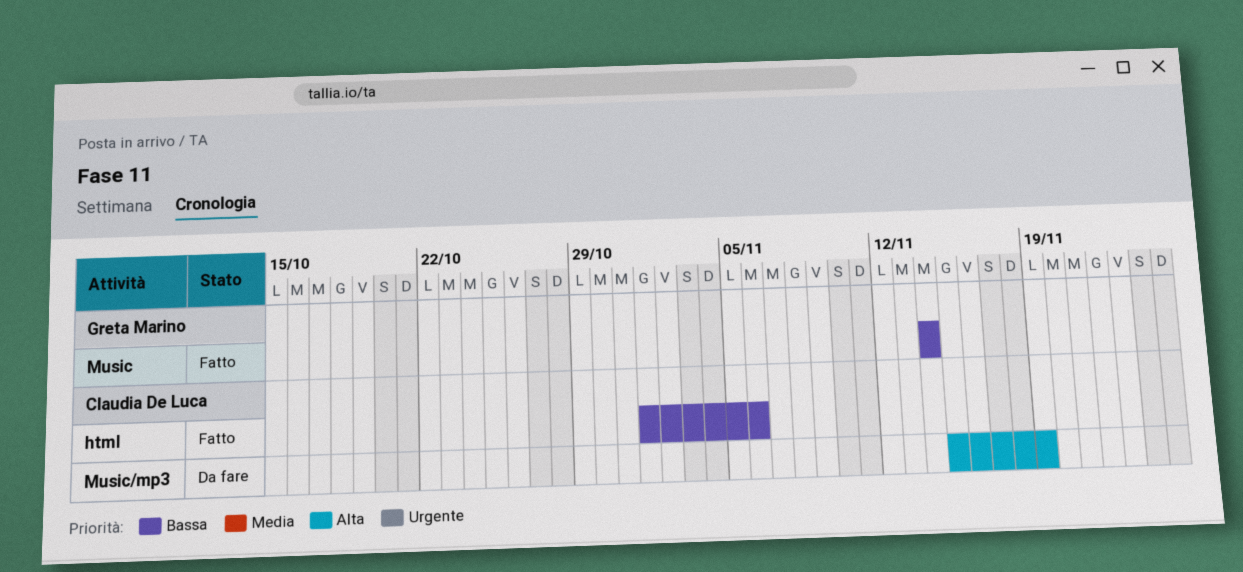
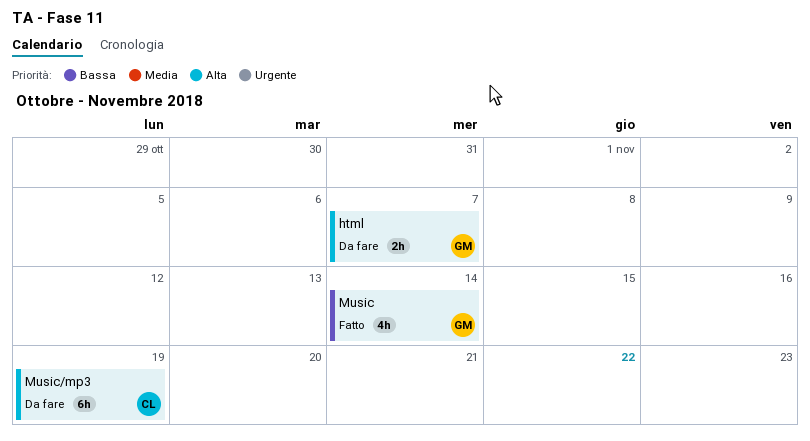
html, status: Fatto -> Da fare
html, owner: Claudia De Luca -> Greta Marino
html, priority: Bassa -> Alta
html, due: Nov 6 -> Nov 7

